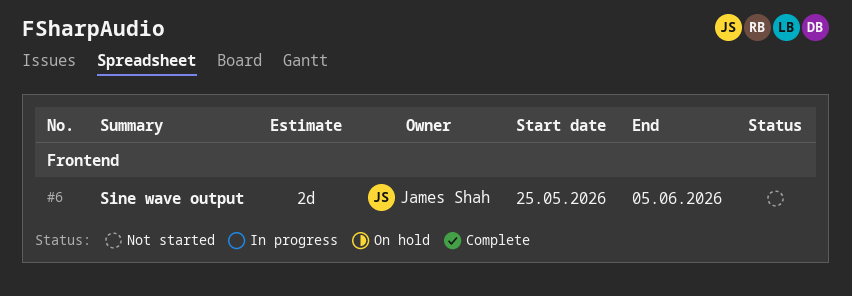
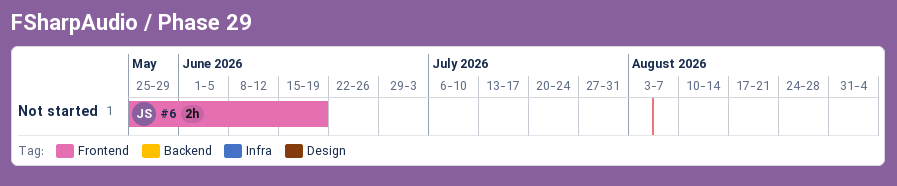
#6, estimate: 2d -> 2h
#6, due: Jun 5 -> Jun 19

